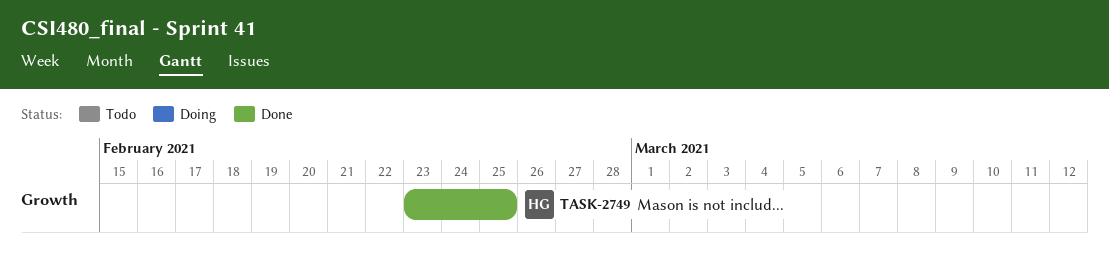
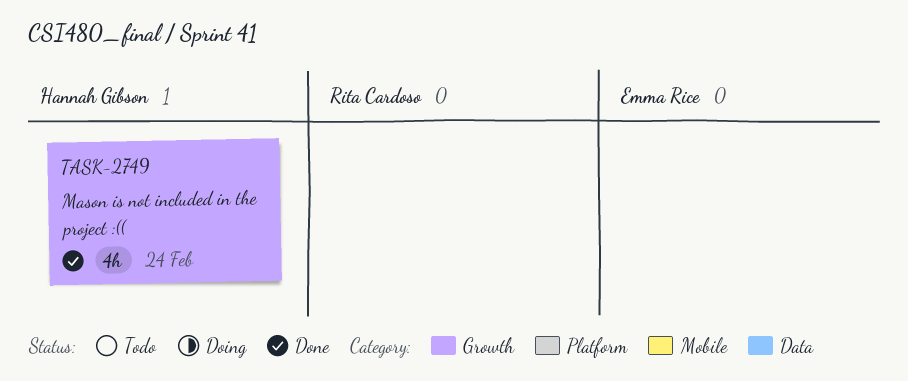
TASK-2749, due: Feb 25 -> Feb 24

